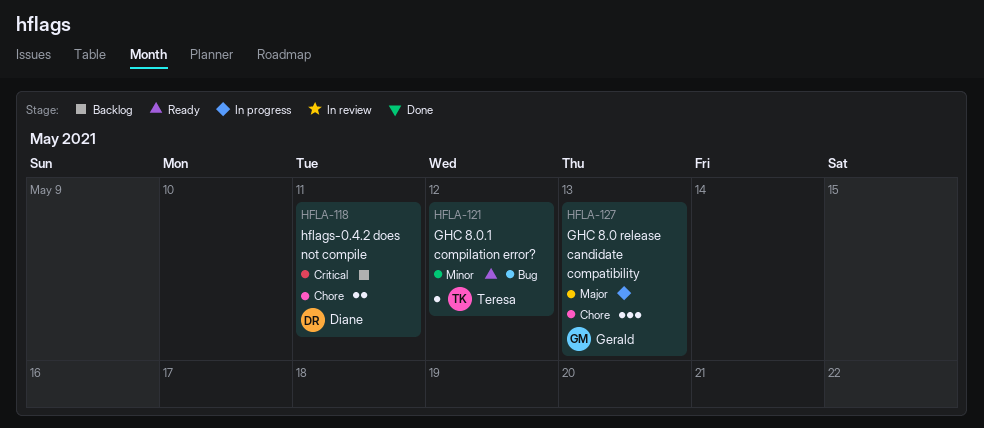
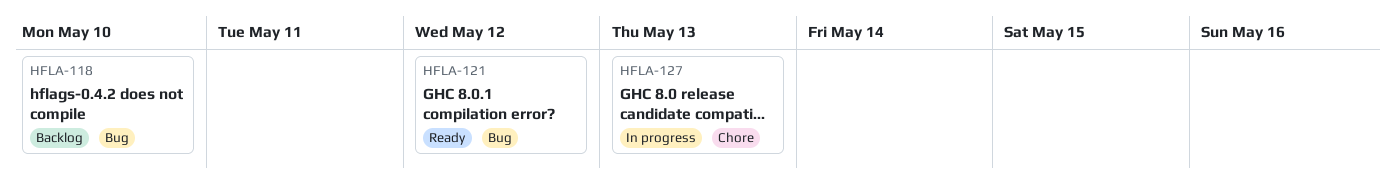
HFLA-118, label: Chore -> Bug
HFLA-118, due: May 11 -> May 10

